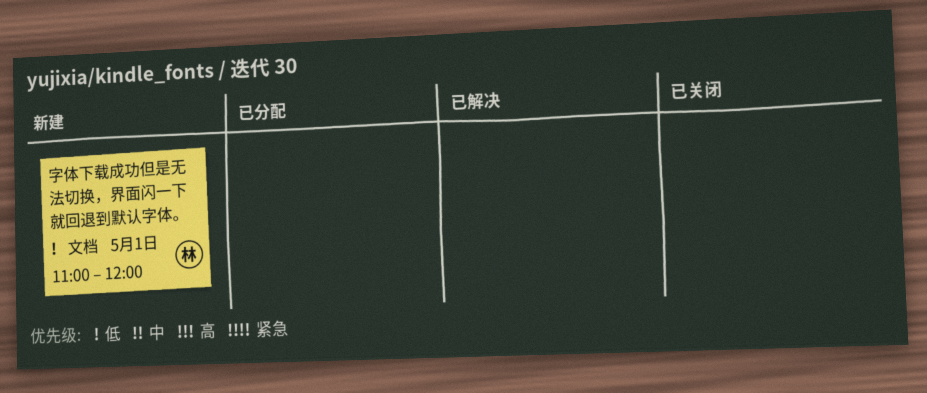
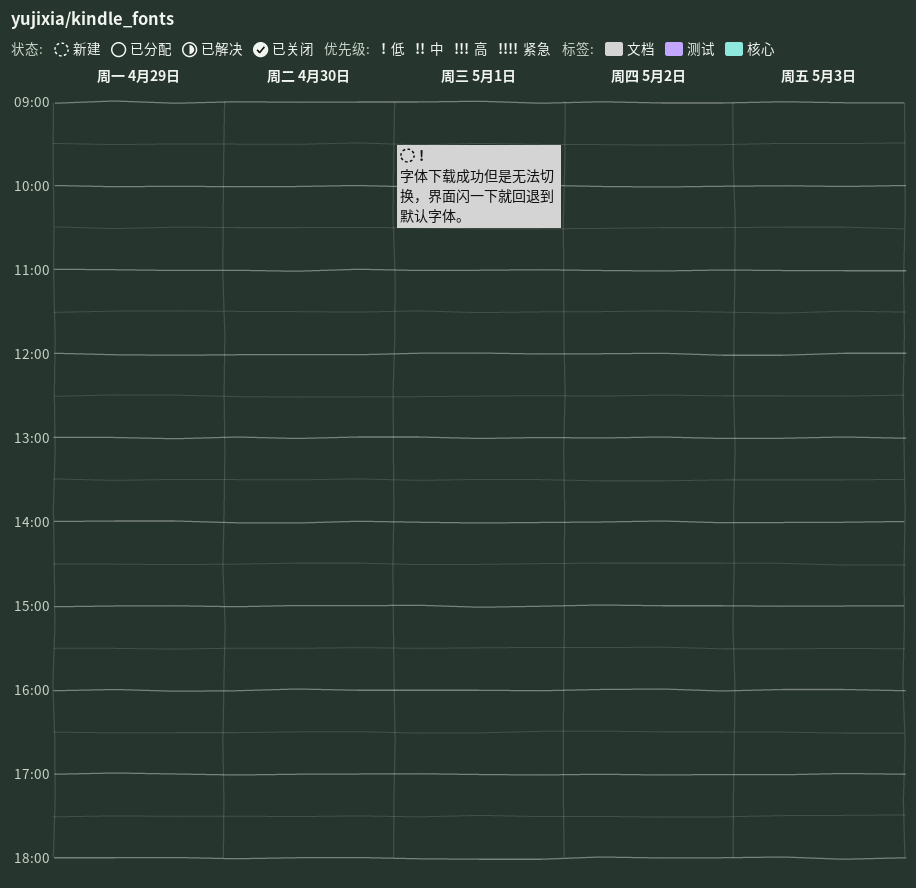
字体下载成功但是无法切换，界面闪一下就回退到默认字体。, begins: 11:00 -> 09:30
字体下载成功但是无法切换，界面闪一下就回退到默认字体。, ends: 12:00 -> 10:30

